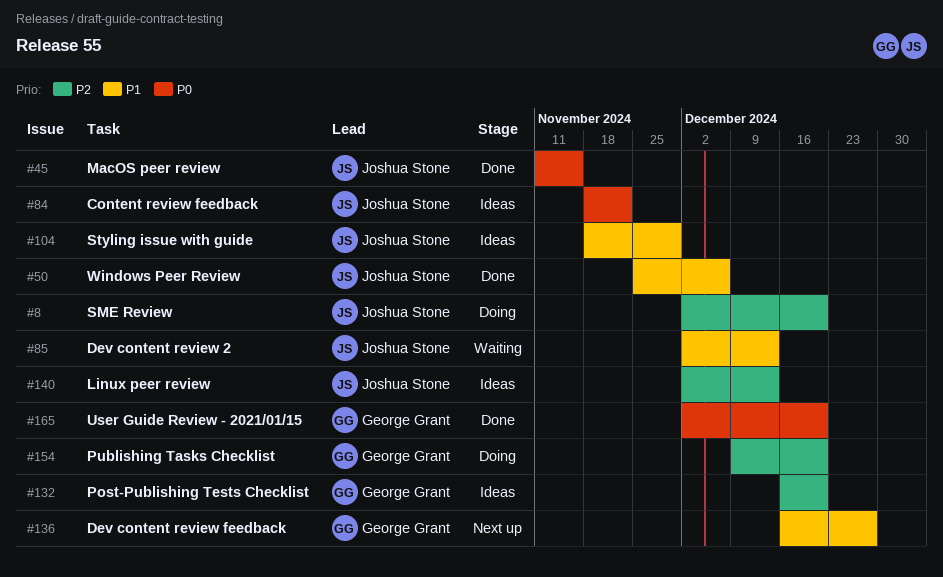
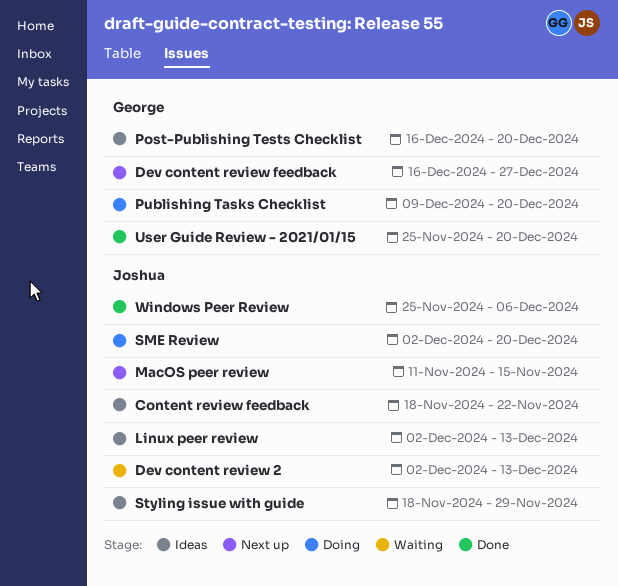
MacOS peer review, status: Done -> Next up
User Guide Review - 2021/01/15, start: Dec 2 -> Nov 25

